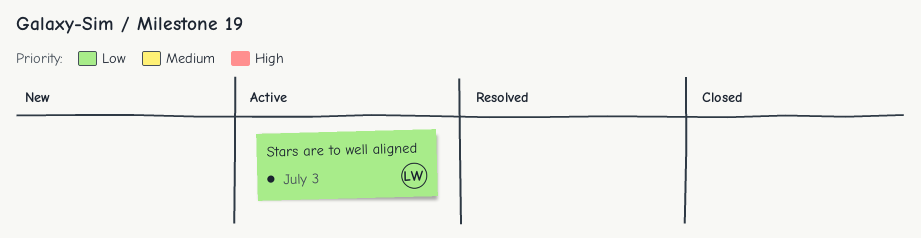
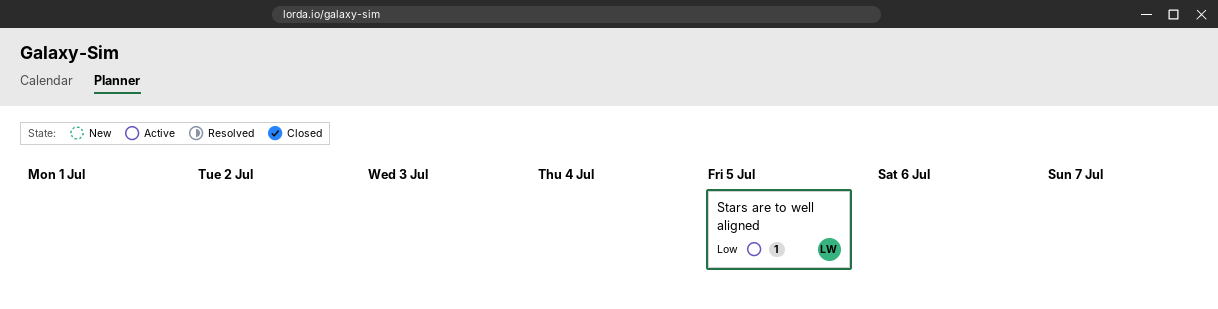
Stars are to well aligned, due: Jul 3 -> Jul 5

